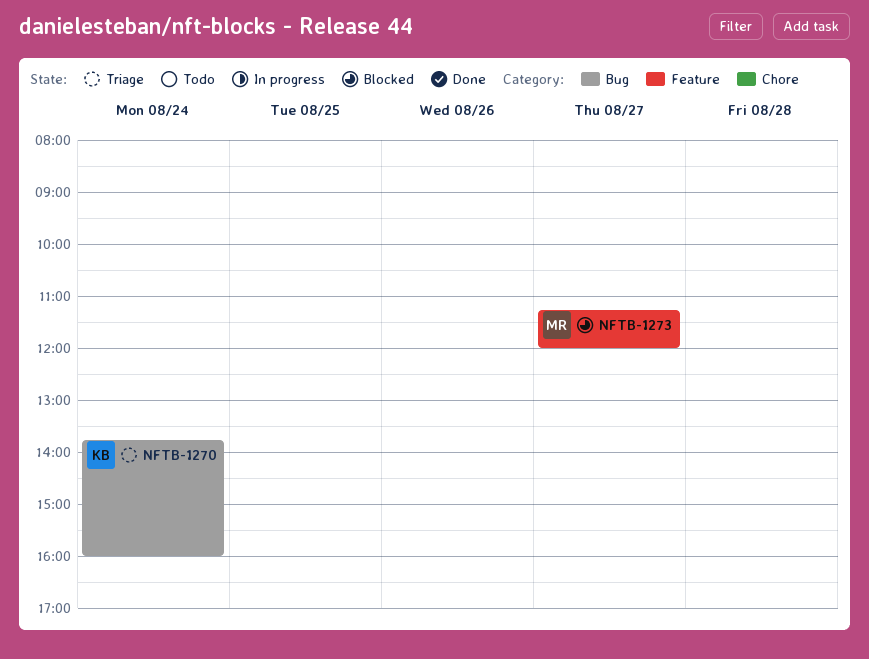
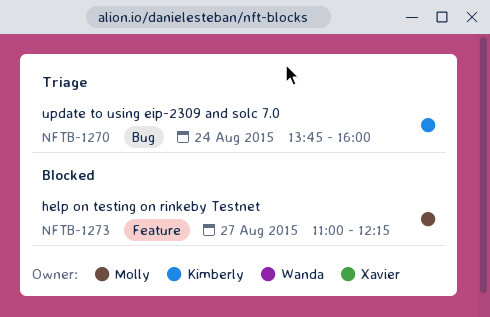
NFTB-1273, begins: 11:15 -> 11:00
NFTB-1273, ends: 12:00 -> 12:15

